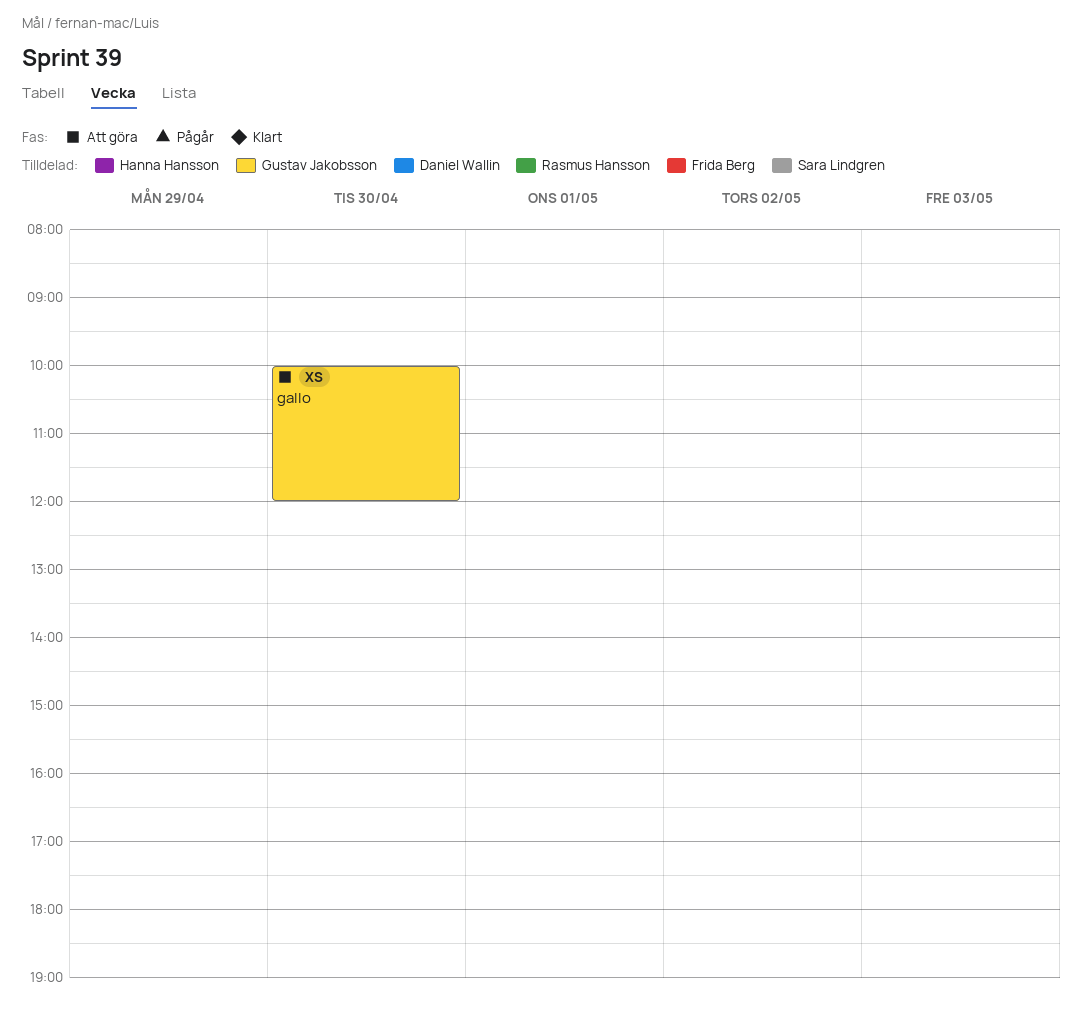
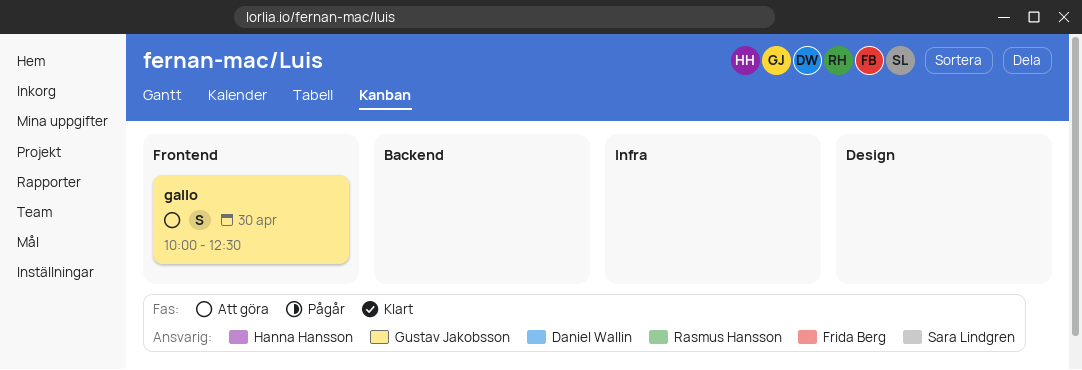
gallo, estimate: XS -> S
gallo, ends: 12:00 -> 12:30

